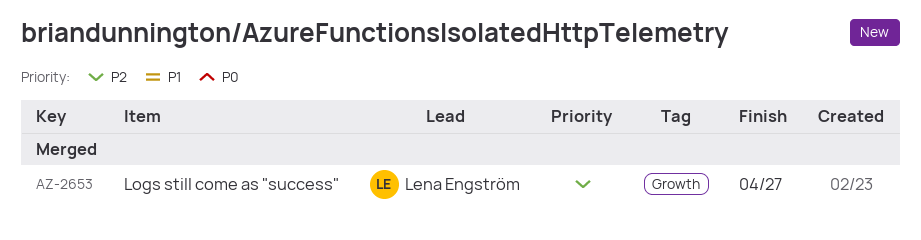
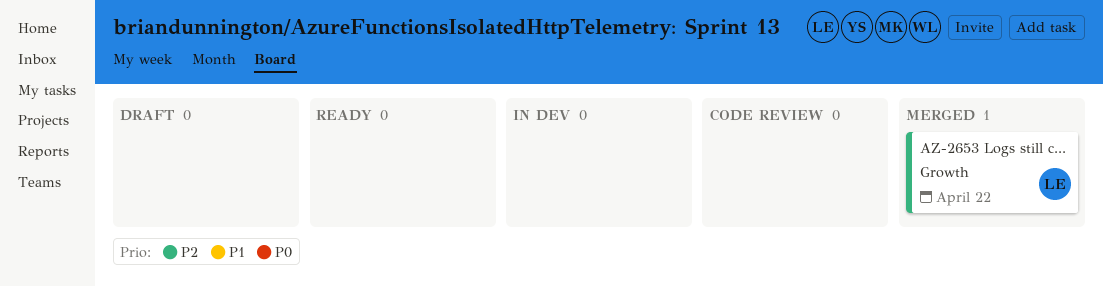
AZ-2653, due: Apr 27 -> Apr 22

